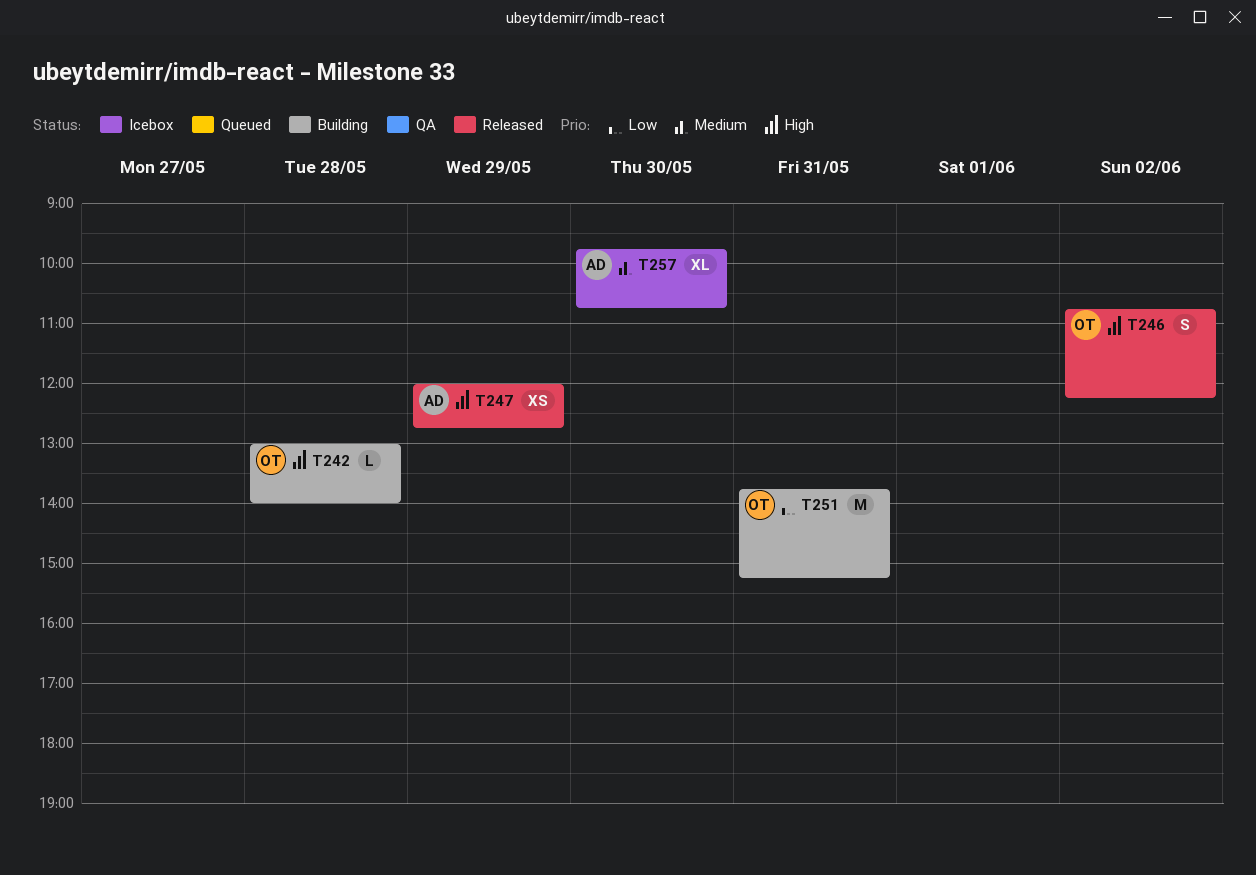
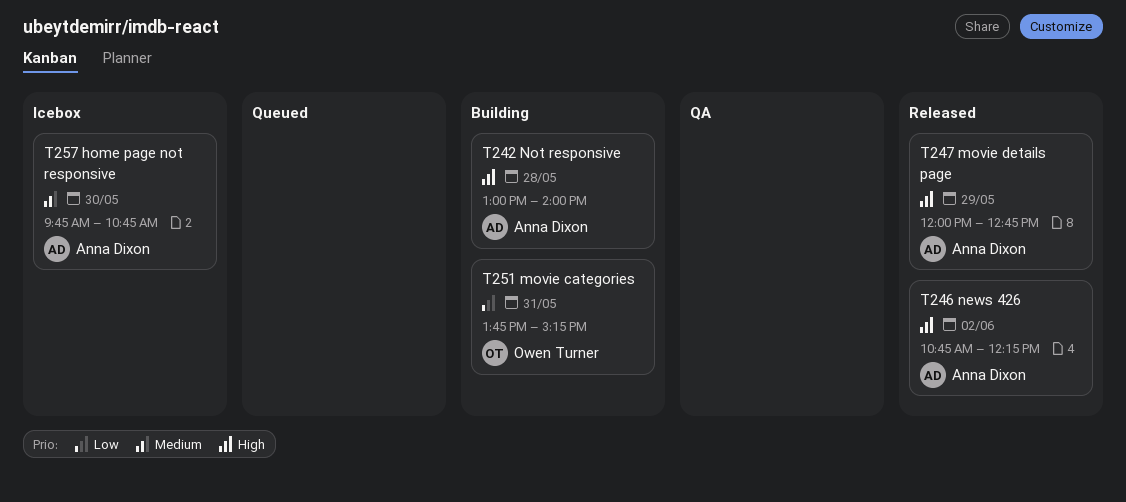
T242, owner: Owen Turner -> Anna Dixon
T246, owner: Owen Turner -> Anna Dixon

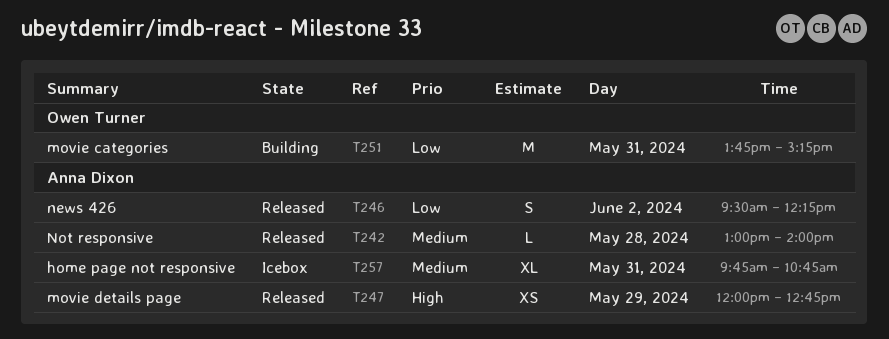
T242, status: Building -> Released
T242, priority: High -> Medium
T246, priority: High -> Low
T246, begins: 10:45 -> 09:30
T257, day: May 30 -> May 31

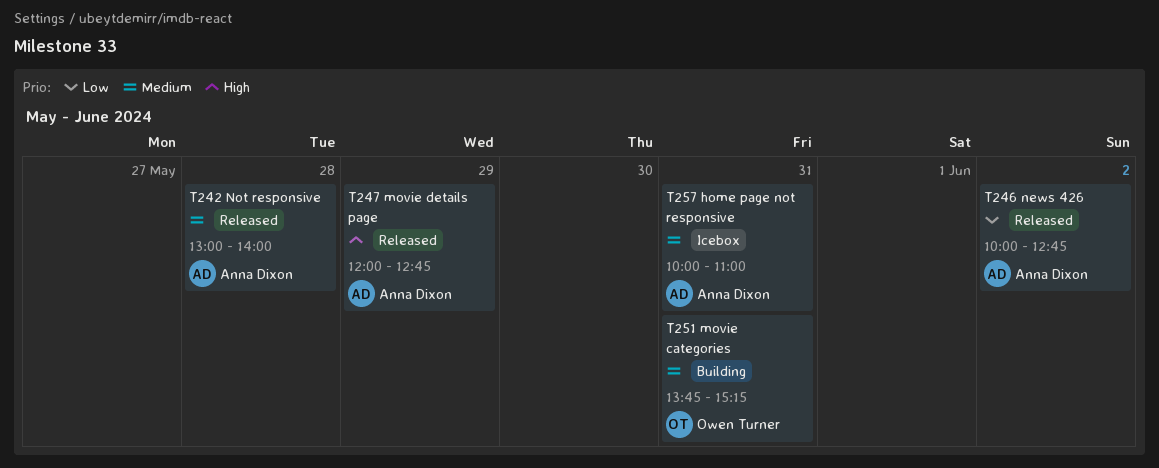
T246, begins: 09:30 -> 10:00
T246, ends: 12:15 -> 12:45
T251, priority: Low -> Medium
T257, begins: 09:45 -> 10:00
T257, ends: 10:45 -> 11:00

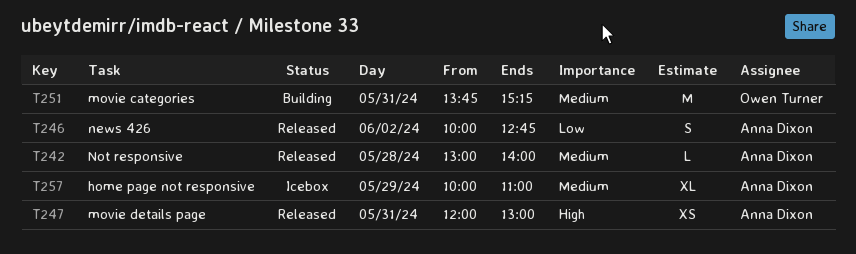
T247, day: May 29 -> May 31
T247, ends: 12:45 -> 13:00
T257, day: May 31 -> May 29

